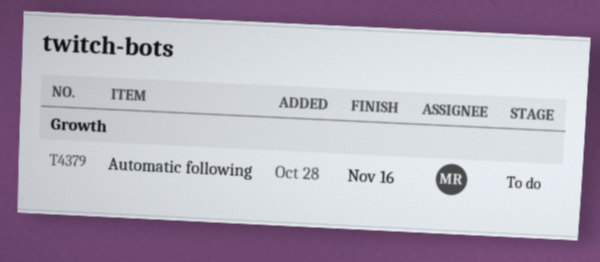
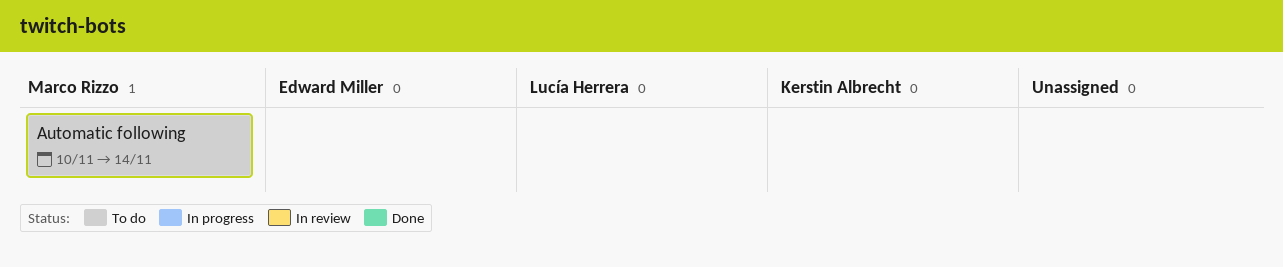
Automatic following, due: Nov 16 -> Nov 14

